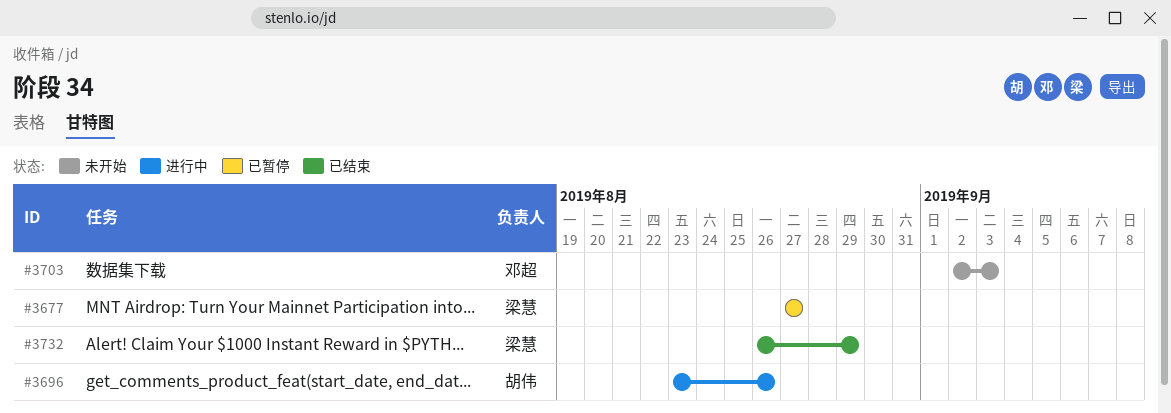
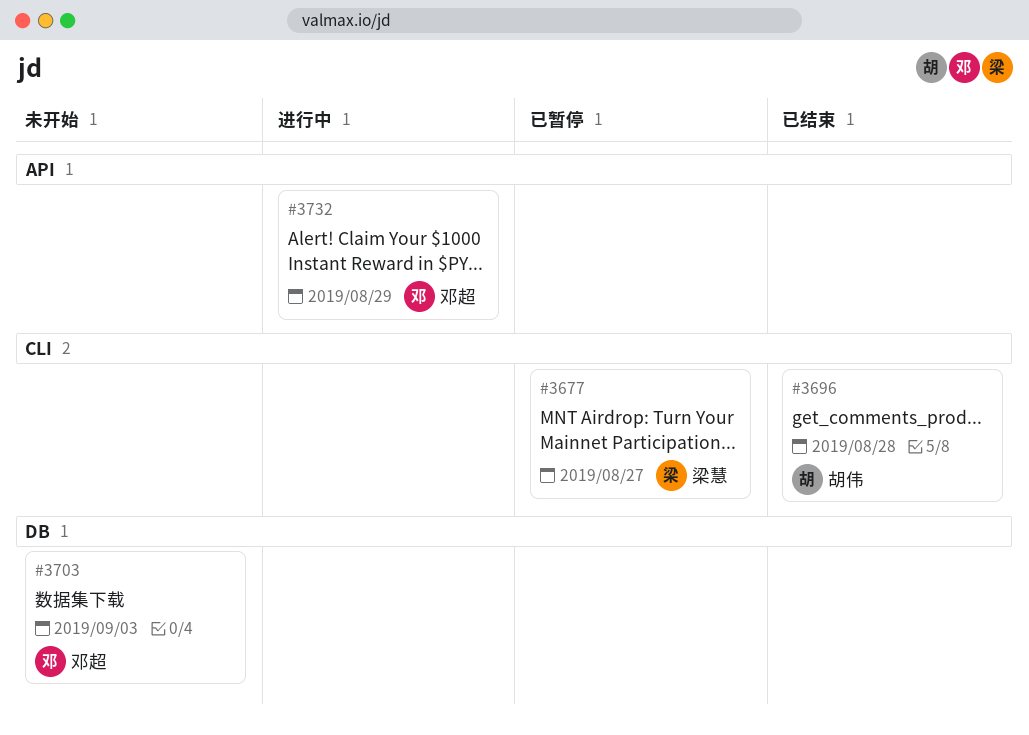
#3696, status: 进行中 -> 已结束
#3696, due: Aug 26 -> Aug 28
#3732, status: 已结束 -> 进行中
#3732, owner: 梁慧 -> 邓超

